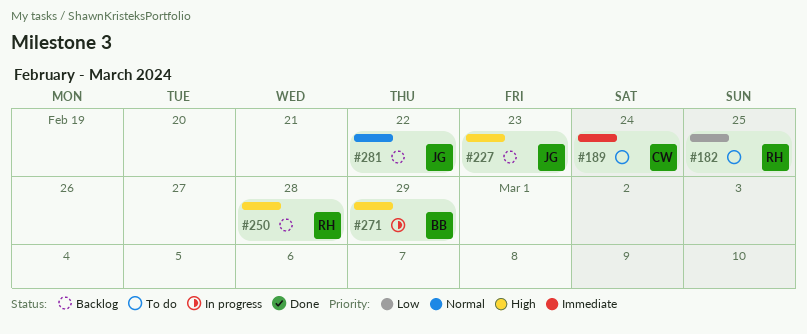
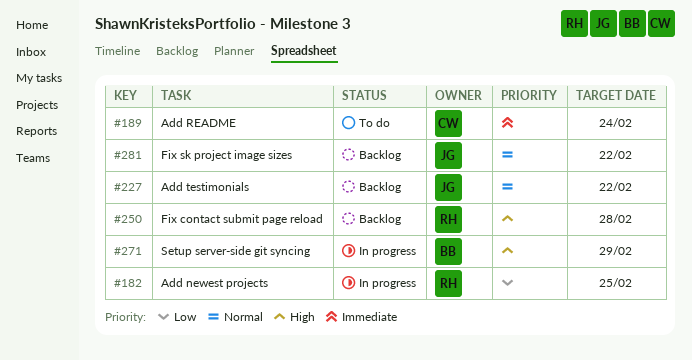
#182, status: To do -> In progress
#227, priority: High -> Normal
#227, due: Feb 23 -> Feb 22

